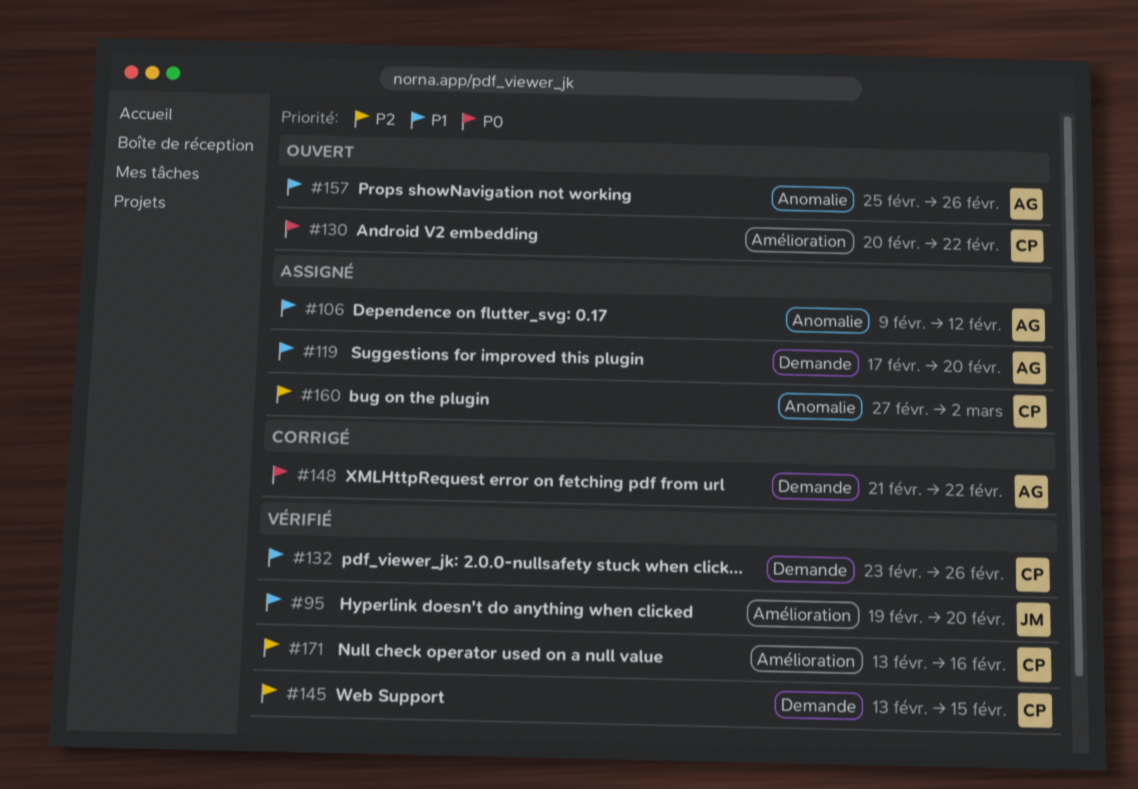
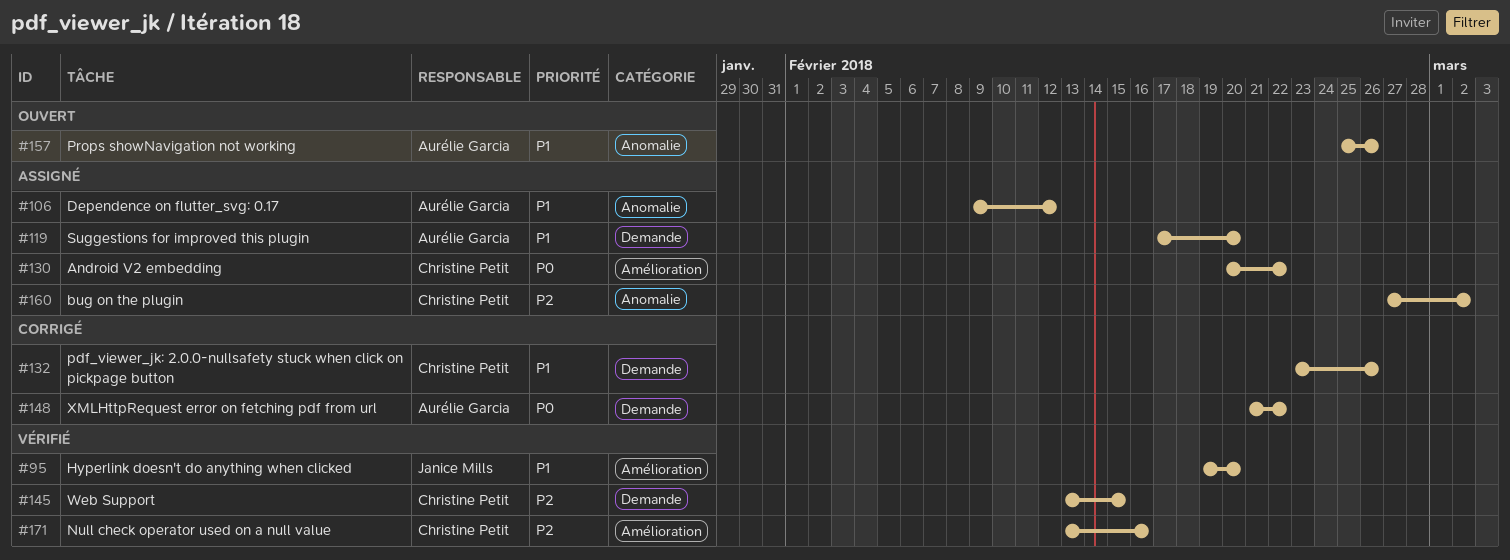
#130, status: Ouvert -> Assigné
#132, status: Vérifié -> Corrigé

